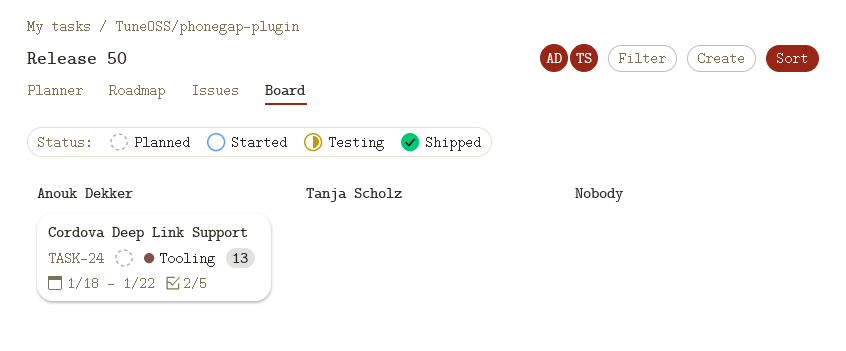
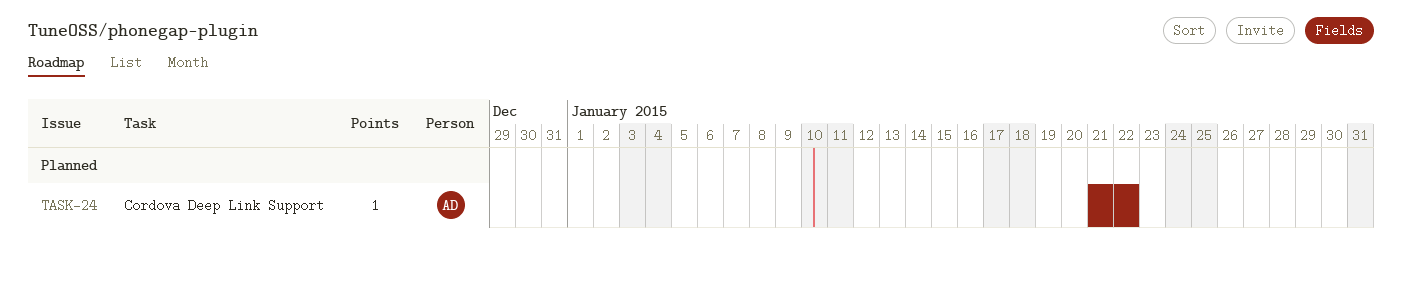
TASK-24, estimate: 13 -> 1
TASK-24, start: Jan 18 -> Jan 21

